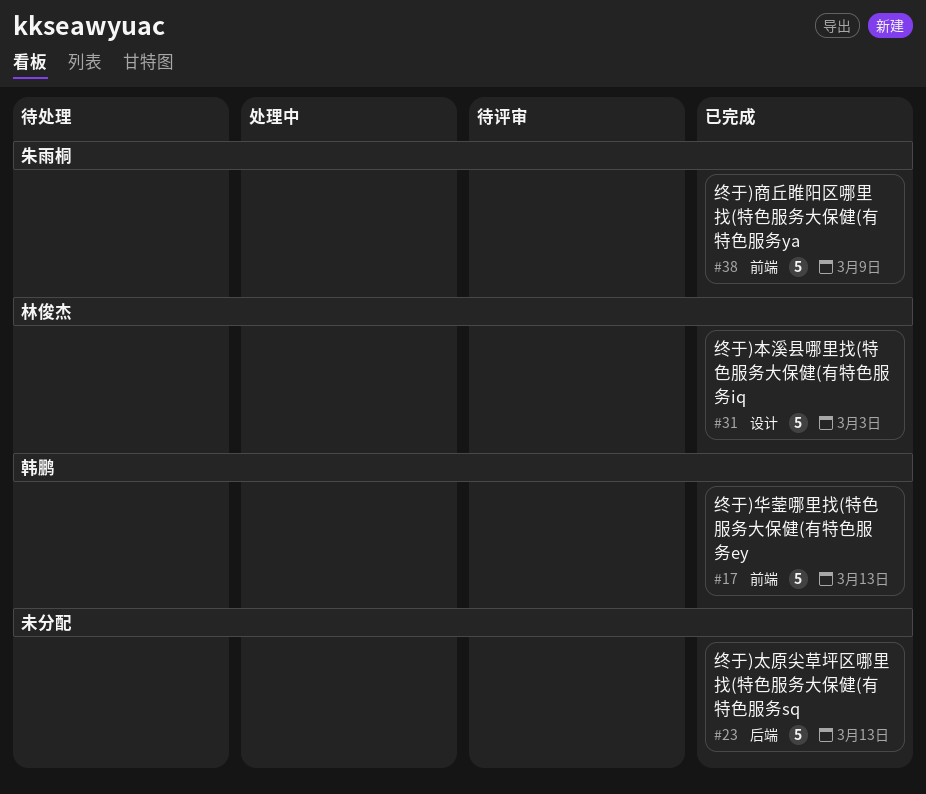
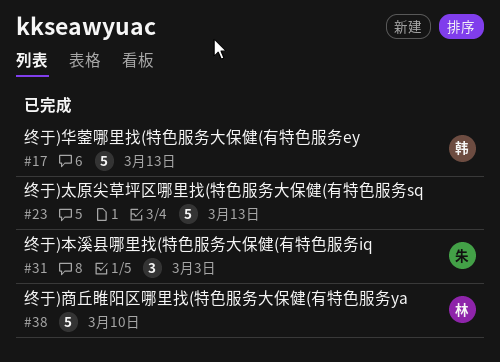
#31, owner: 林俊杰 -> 朱雨桐
#31, estimate: 5 -> 3
#38, owner: 朱雨桐 -> 林俊杰
#38, due: Mar 9 -> Mar 10

